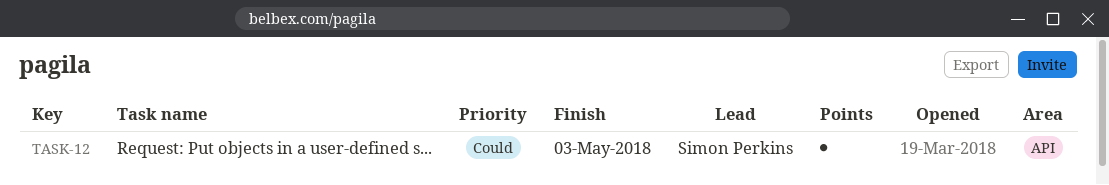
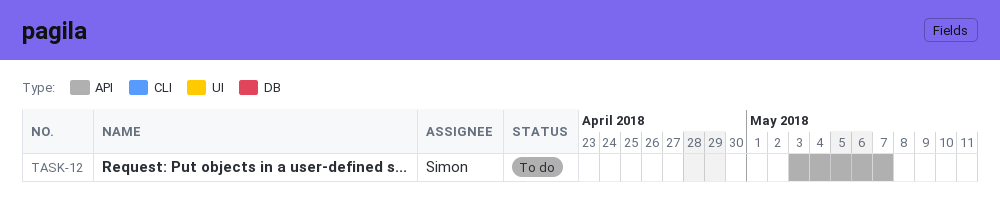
TASK-12, due: May 3 -> May 7

